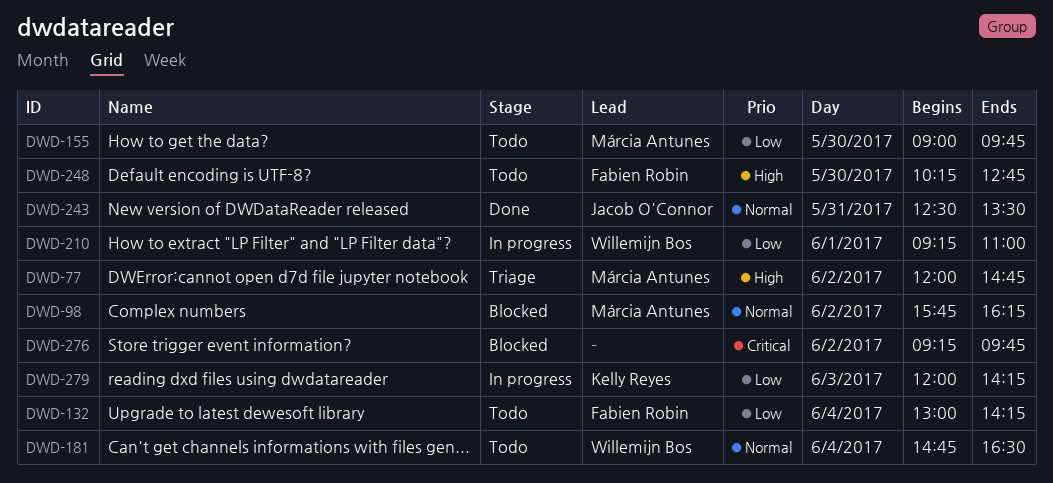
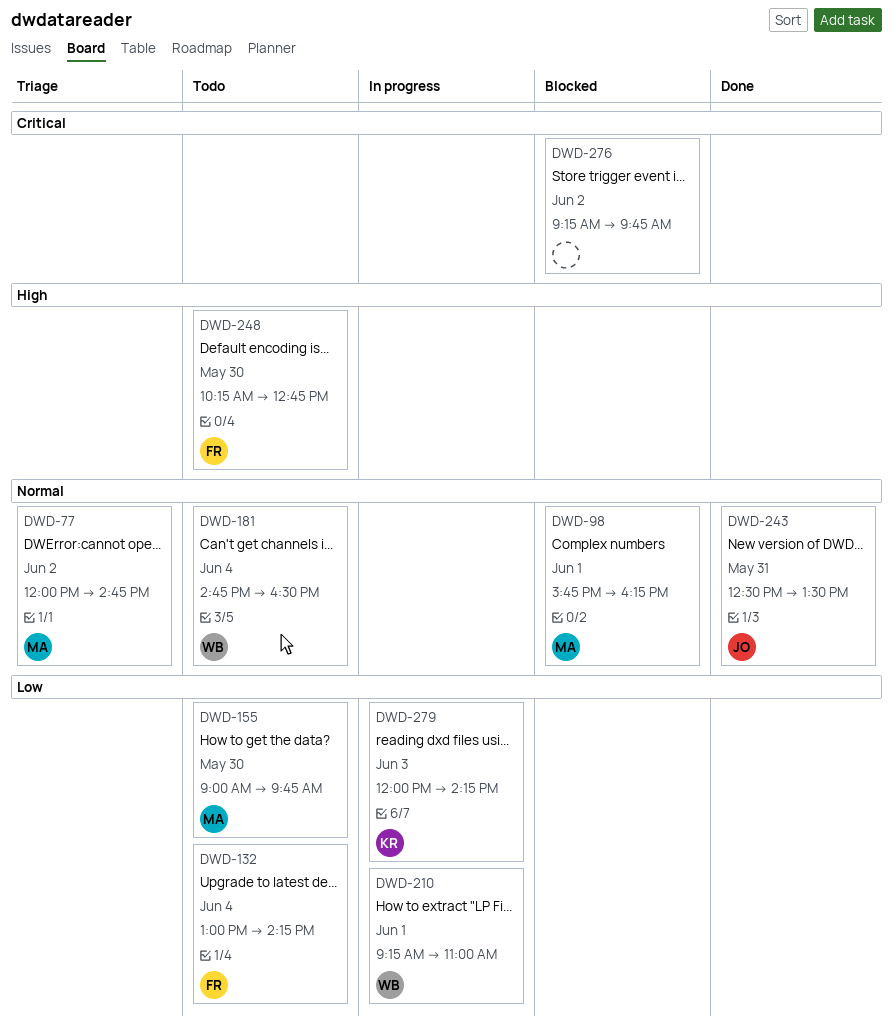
DWD-77, priority: High -> Normal
DWD-98, day: Jun 2 -> Jun 1

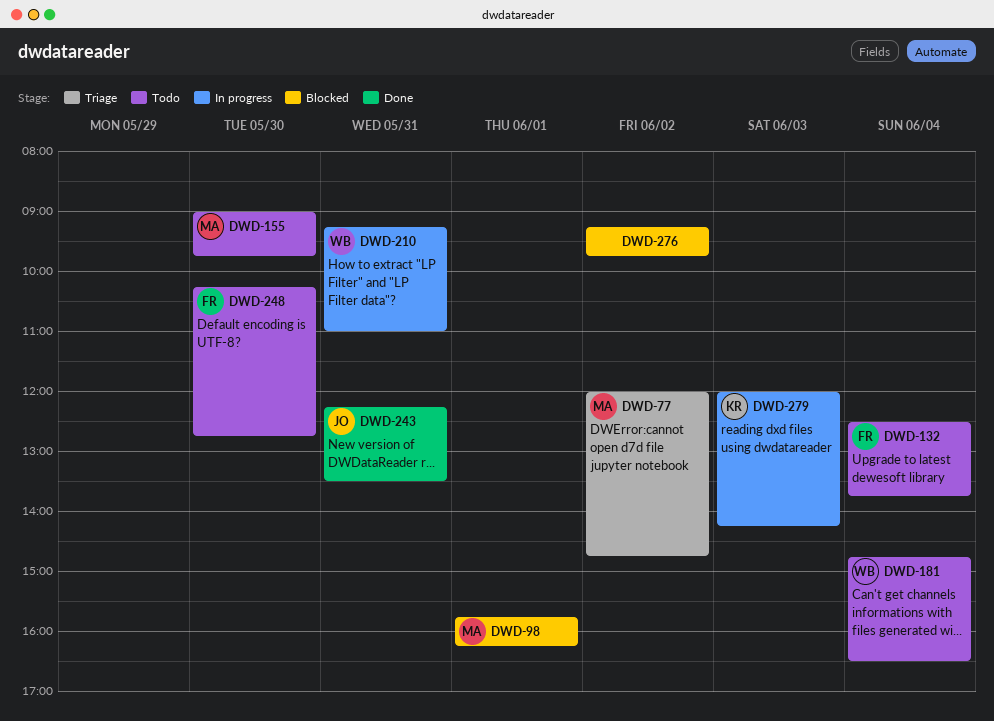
DWD-132, begins: 13:00 -> 12:30
DWD-132, ends: 14:15 -> 13:45
DWD-210, day: Jun 1 -> May 31
DWD-243, begins: 12:30 -> 12:15

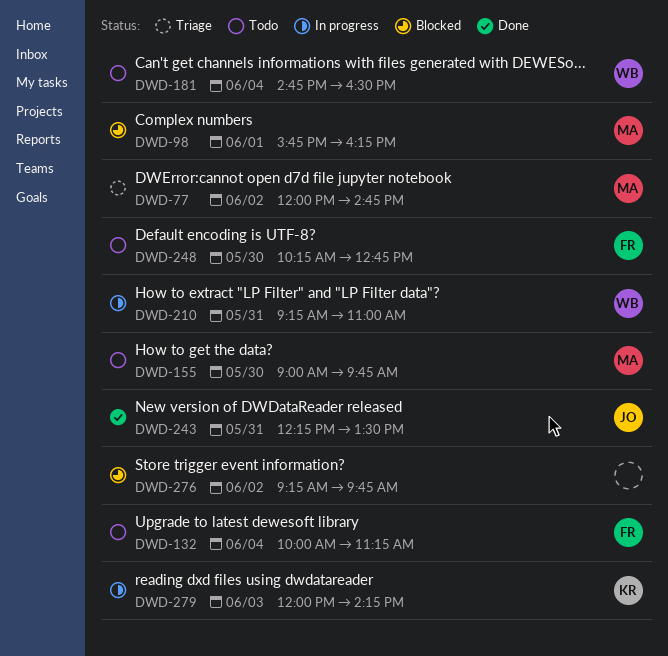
DWD-132, begins: 12:30 -> 10:00
DWD-132, ends: 13:45 -> 11:15

